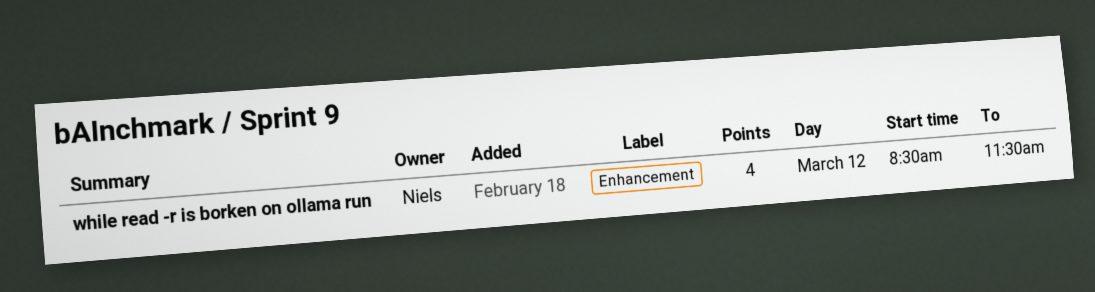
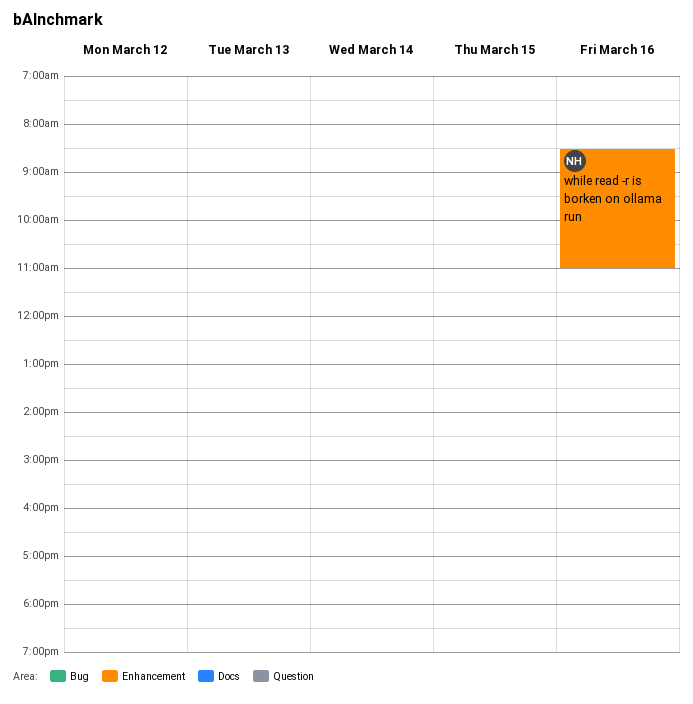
while read -r is borken on ollama run, day: Mar 12 -> Mar 16
while read -r is borken on ollama run, ends: 11:30 -> 11:00

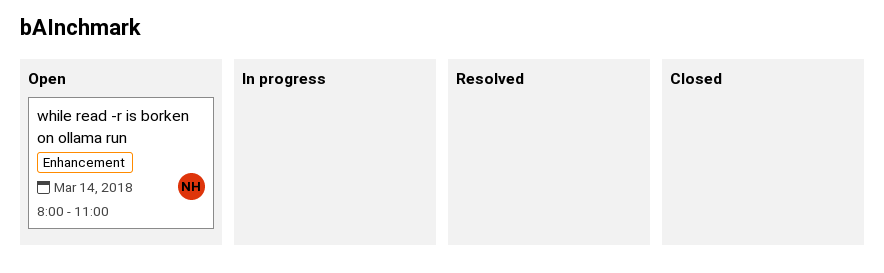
while read -r is borken on ollama run, day: Mar 16 -> Mar 14
while read -r is borken on ollama run, begins: 08:30 -> 08:00

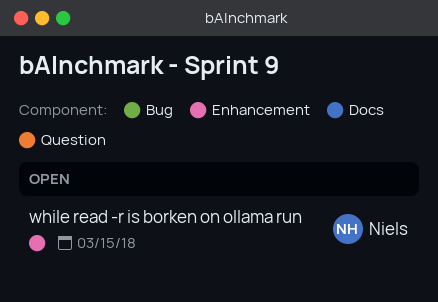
while read -r is borken on ollama run, day: Mar 14 -> Mar 15

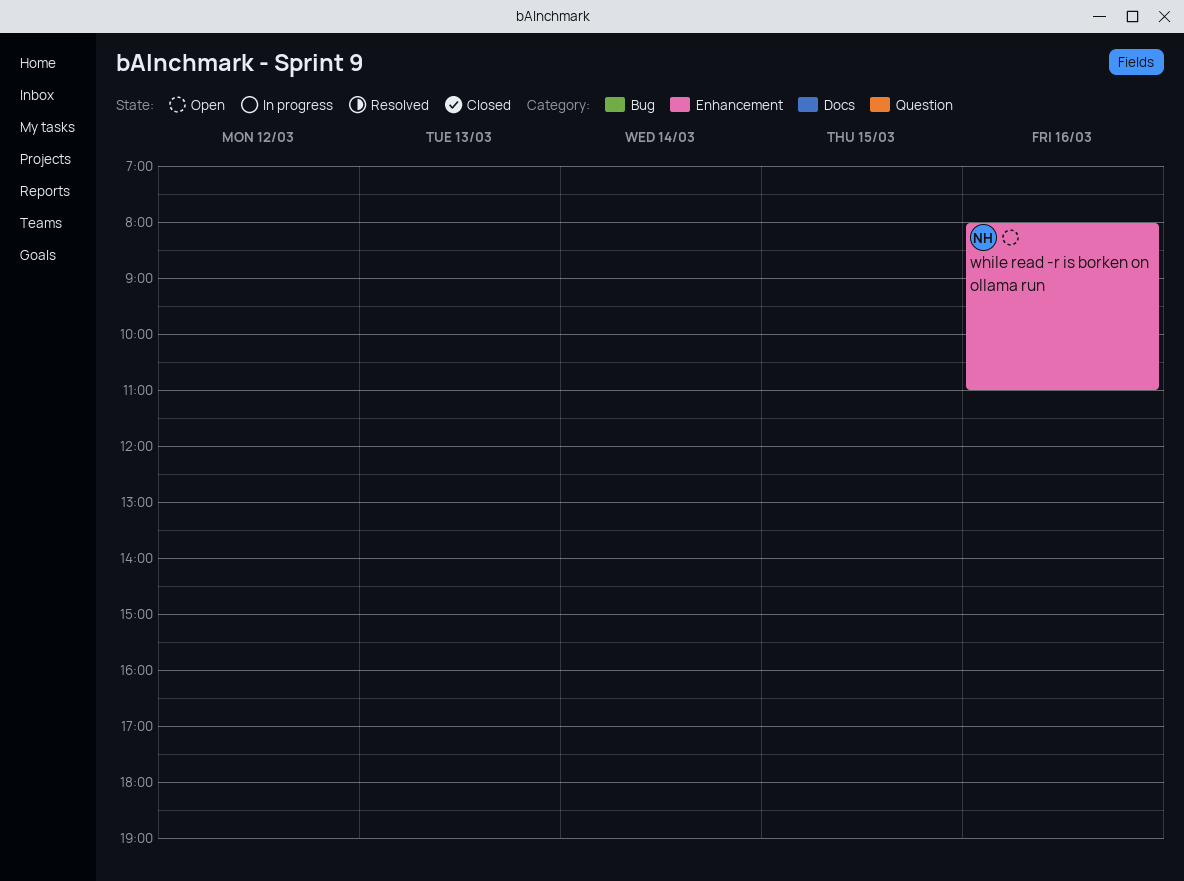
while read -r is borken on ollama run, day: Mar 15 -> Mar 16

